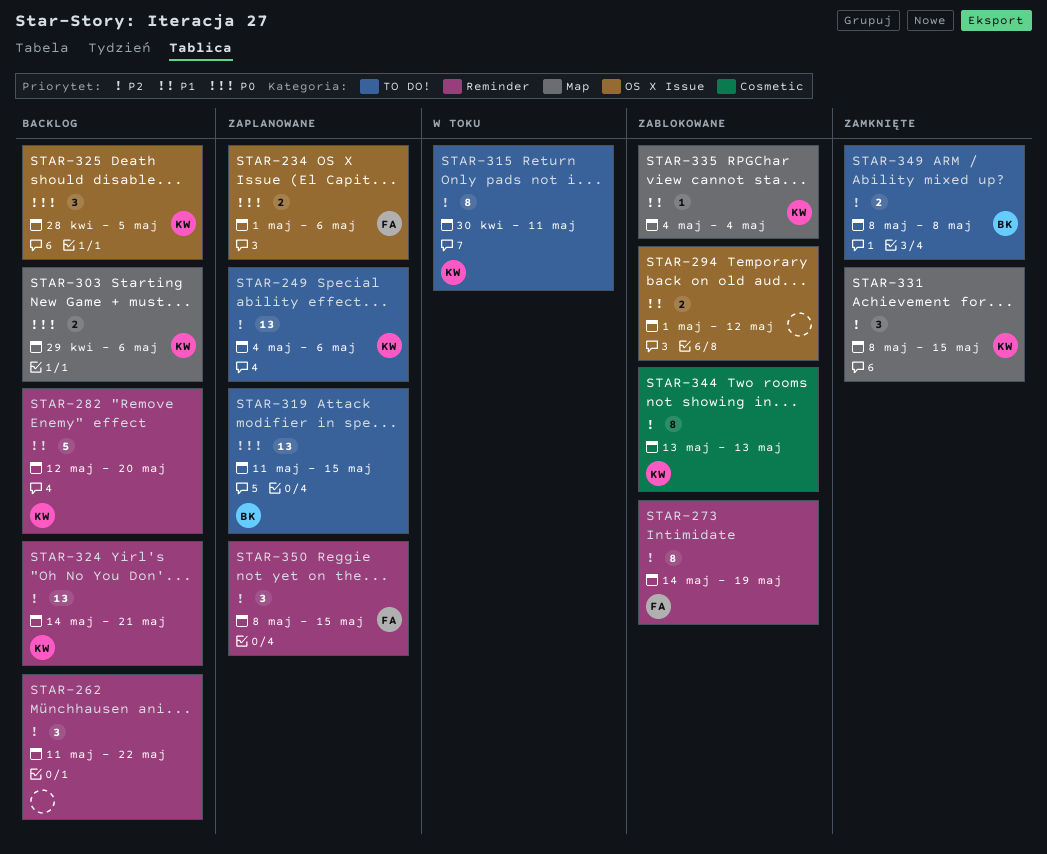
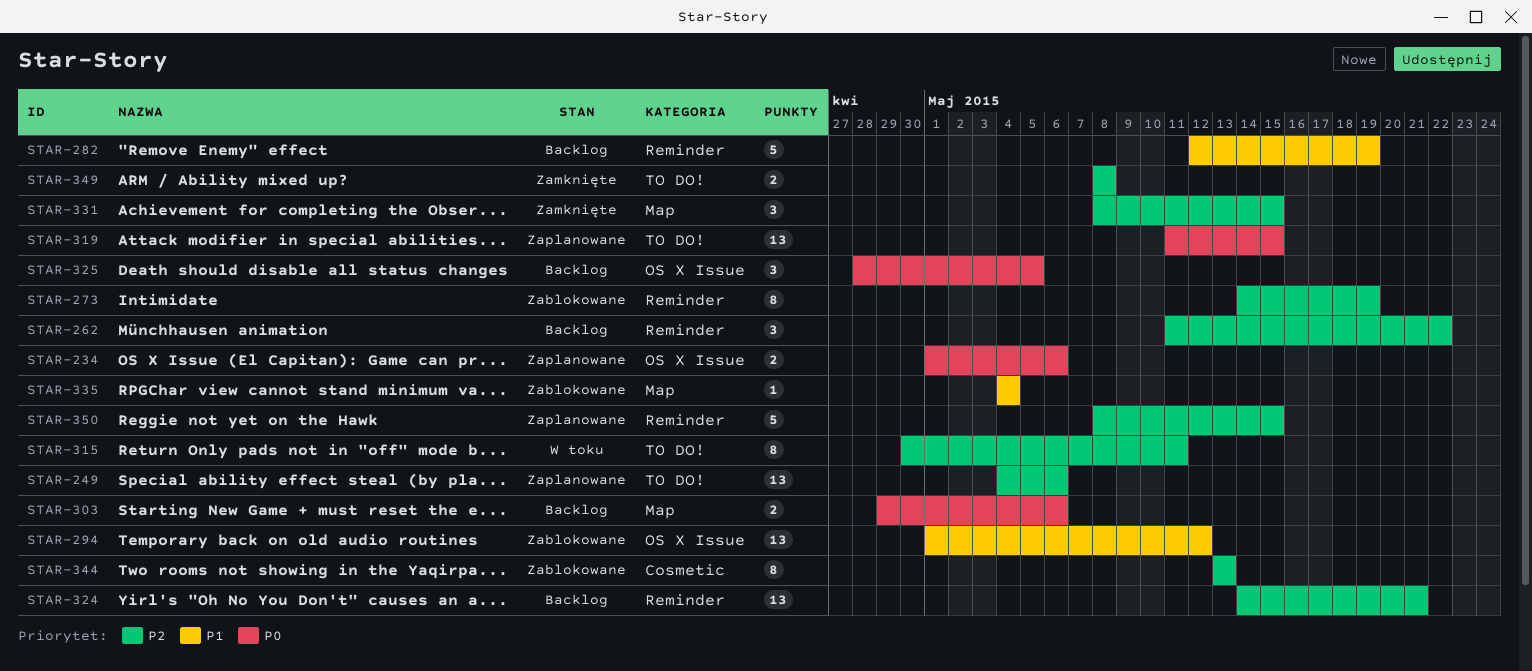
STAR-282, due: May 20 -> May 19
STAR-294, estimate: 2 -> 13
STAR-350, estimate: 3 -> 5

